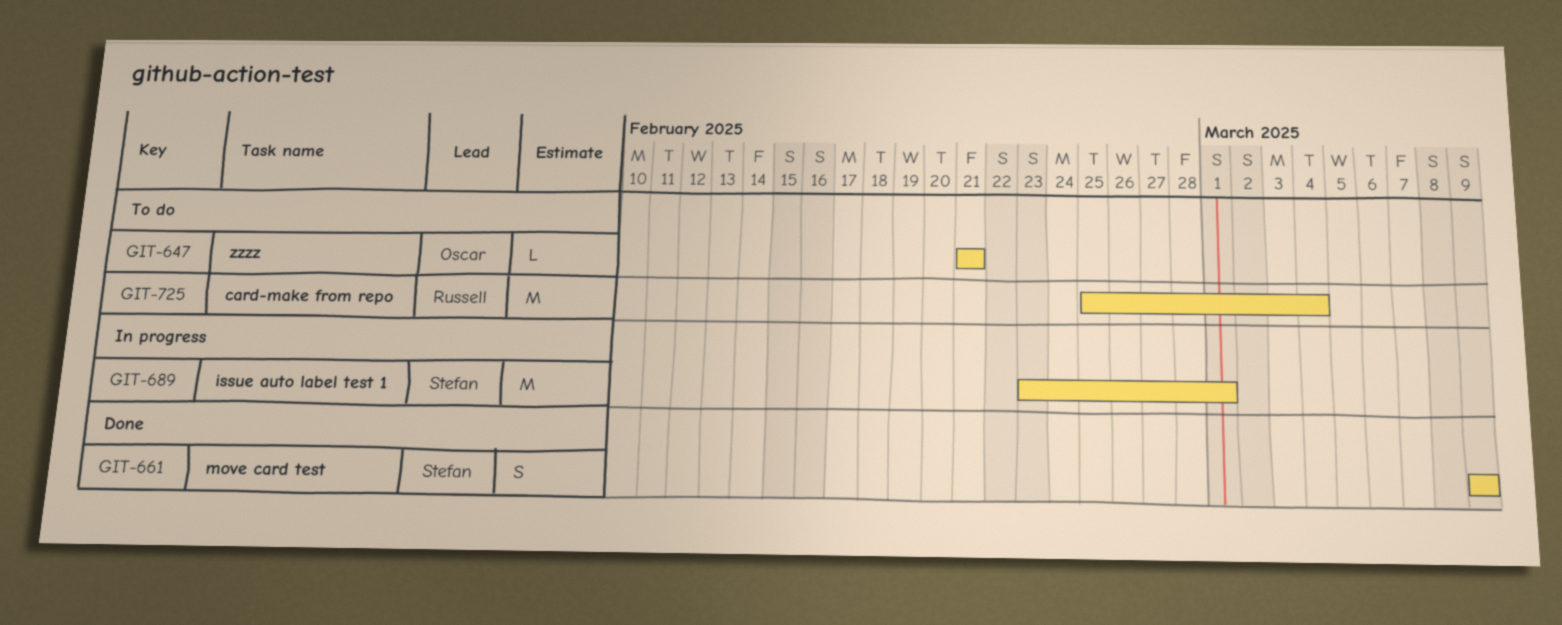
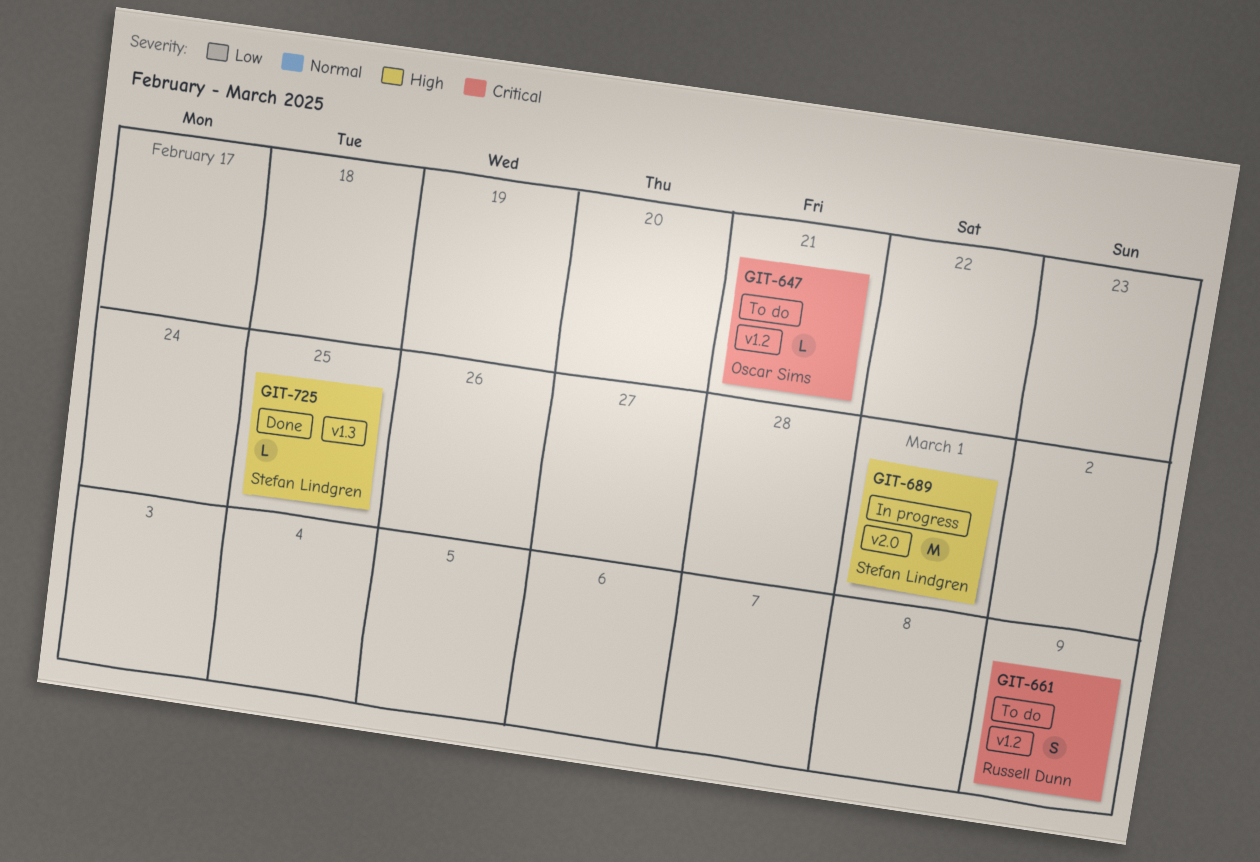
GIT-661, status: Done -> To do
GIT-661, owner: Stefan Lindgren -> Russell Dunn
GIT-725, status: To do -> Done
GIT-725, owner: Russell Dunn -> Stefan Lindgren
GIT-725, estimate: M -> L
GIT-725, due: Mar 4 -> Feb 25

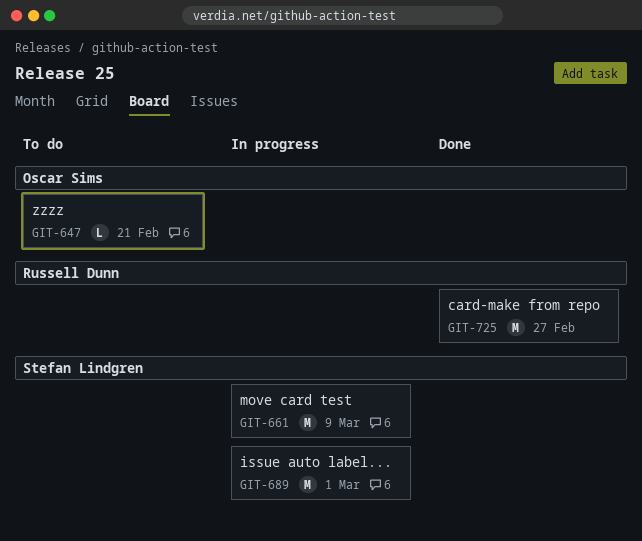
GIT-661, status: To do -> In progress
GIT-661, owner: Russell Dunn -> Stefan Lindgren
GIT-661, estimate: S -> M
GIT-725, owner: Stefan Lindgren -> Russell Dunn
GIT-725, estimate: L -> M
GIT-725, due: Feb 25 -> Feb 27

